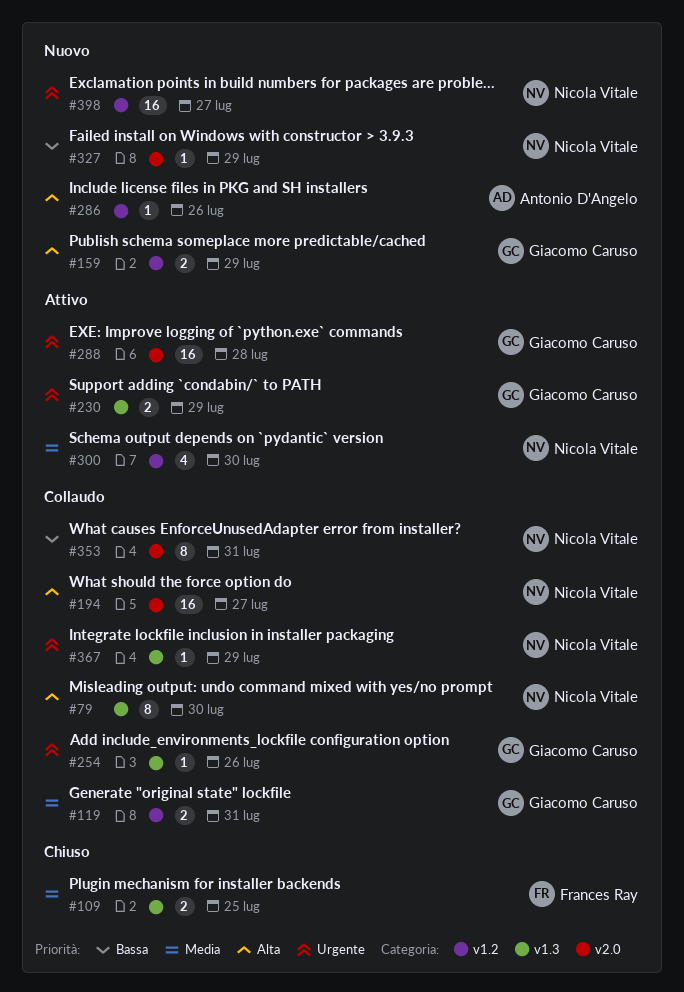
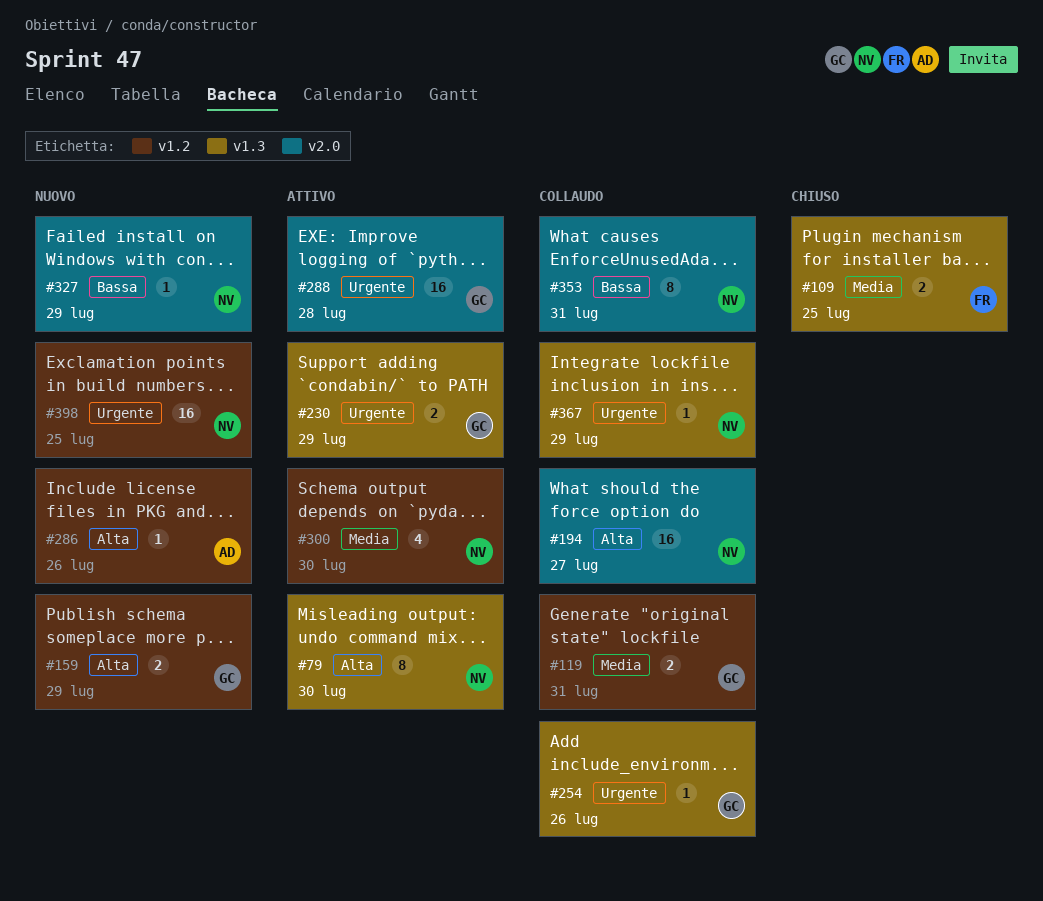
#79, status: Collaudo -> Attivo
#398, due: Jul 27 -> Jul 25

